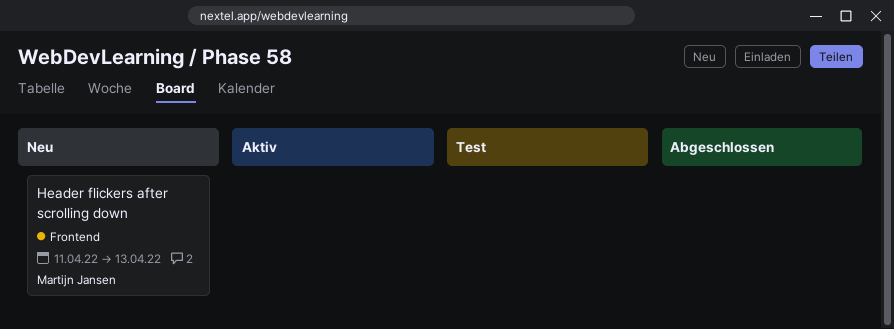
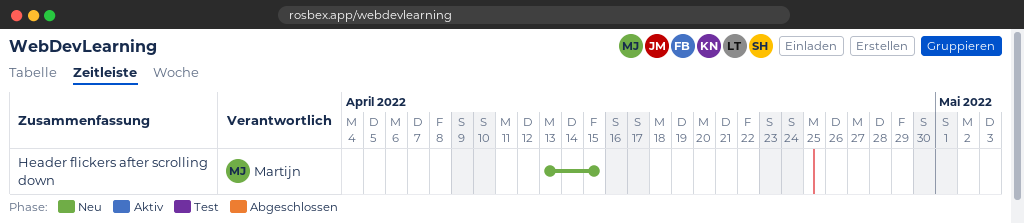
Header flickers after scrolling down, start: Apr 11 -> Apr 13
Header flickers after scrolling down, due: Apr 13 -> Apr 15

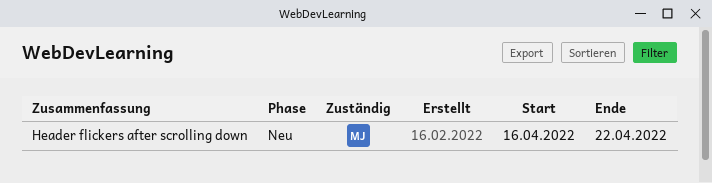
Header flickers after scrolling down, start: Apr 13 -> Apr 16
Header flickers after scrolling down, due: Apr 15 -> Apr 22

